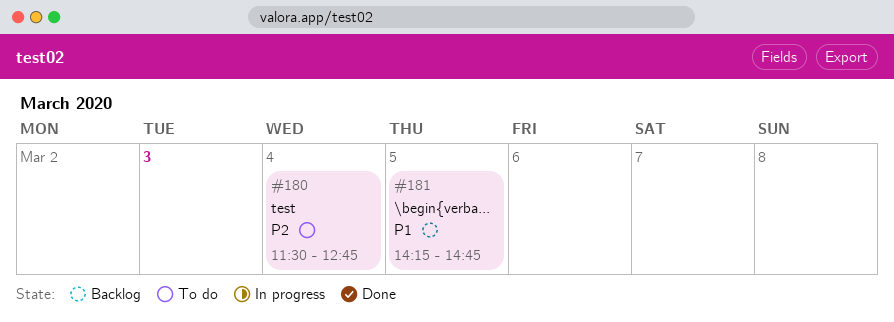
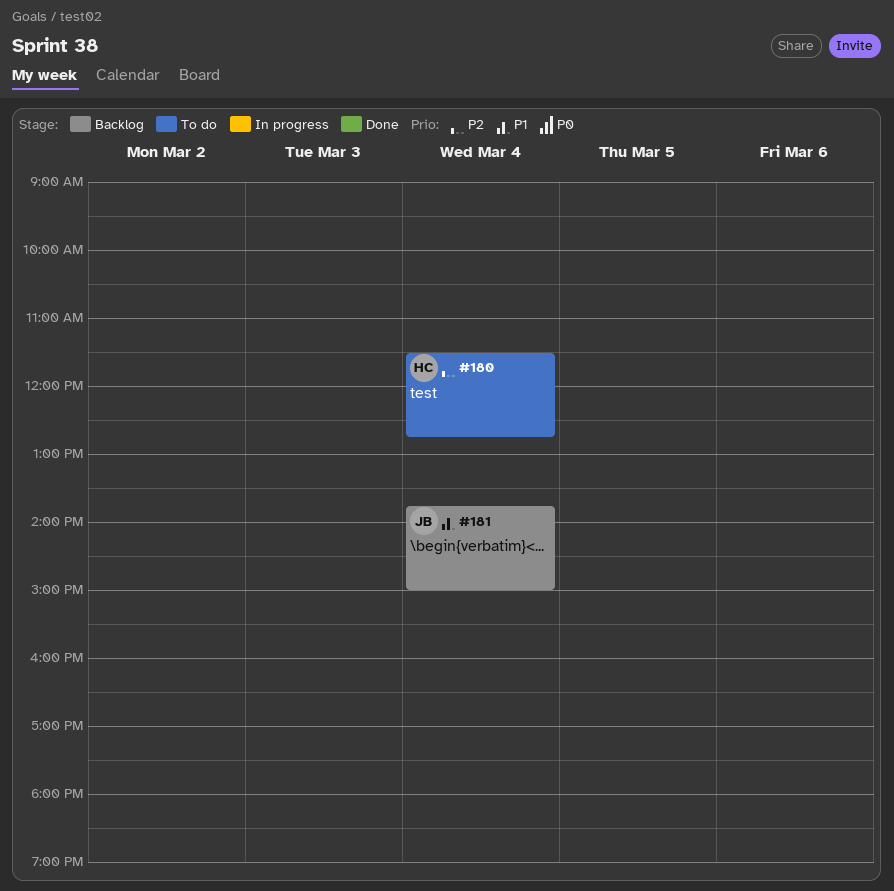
#181, day: Mar 5 -> Mar 4
#181, begins: 14:15 -> 13:45
#181, ends: 14:45 -> 15:00

